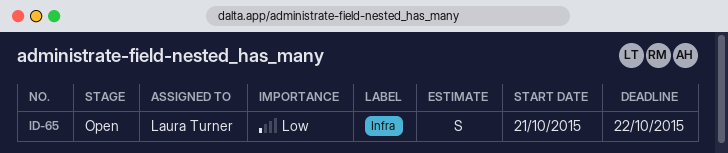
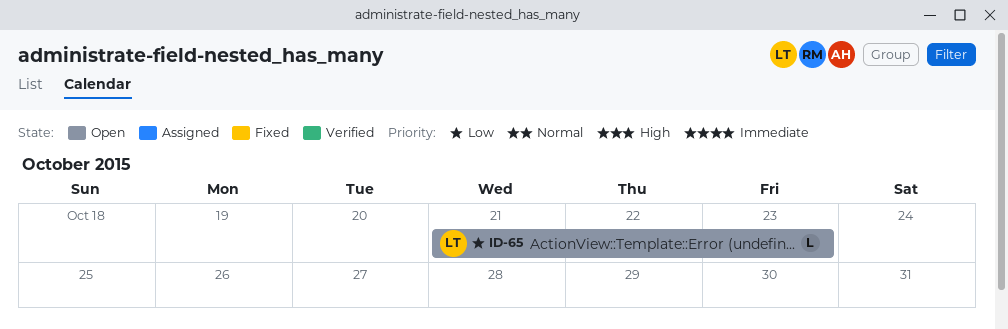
ID-65, estimate: S -> L
ID-65, due: Oct 22 -> Oct 23

